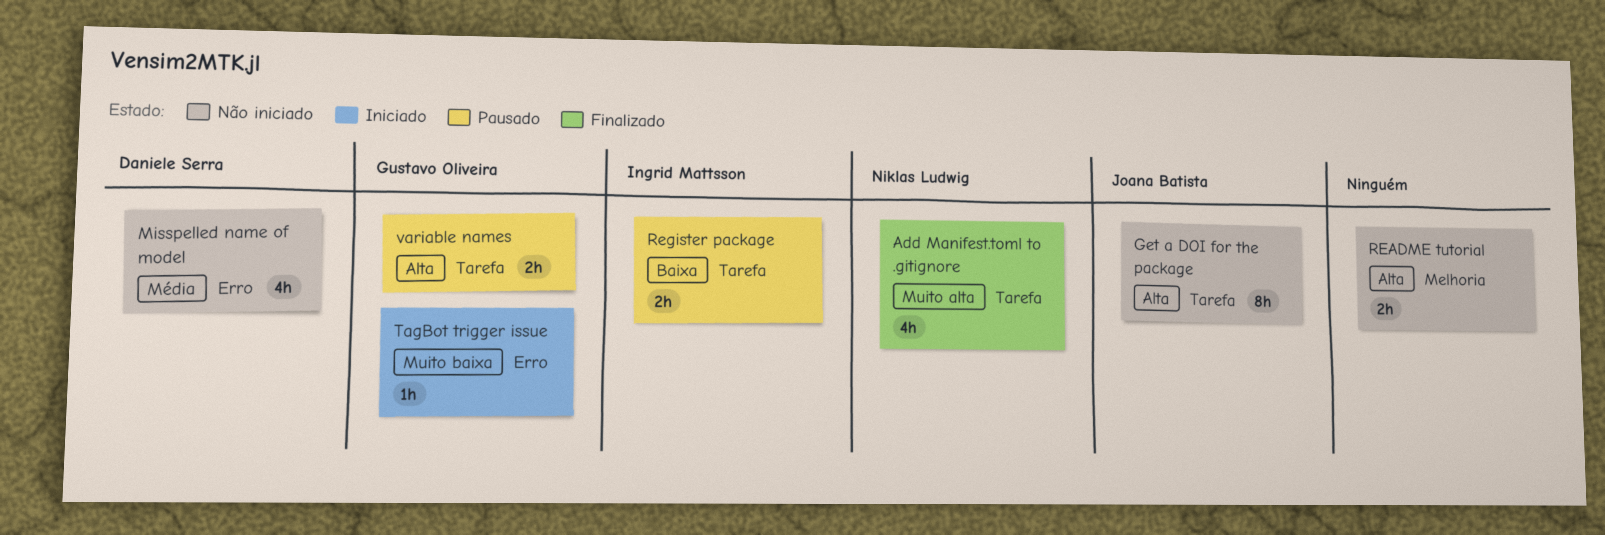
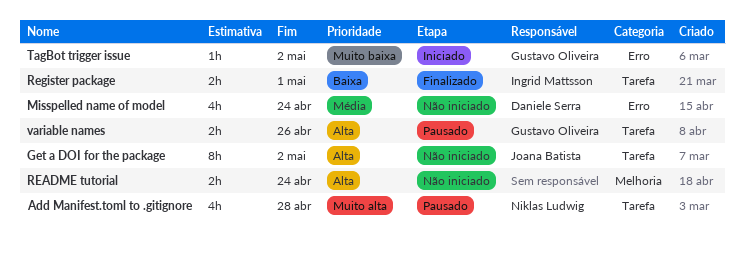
Add Manifest.toml to .gitignore, status: Finalizado -> Pausado
Register package, status: Pausado -> Finalizado

